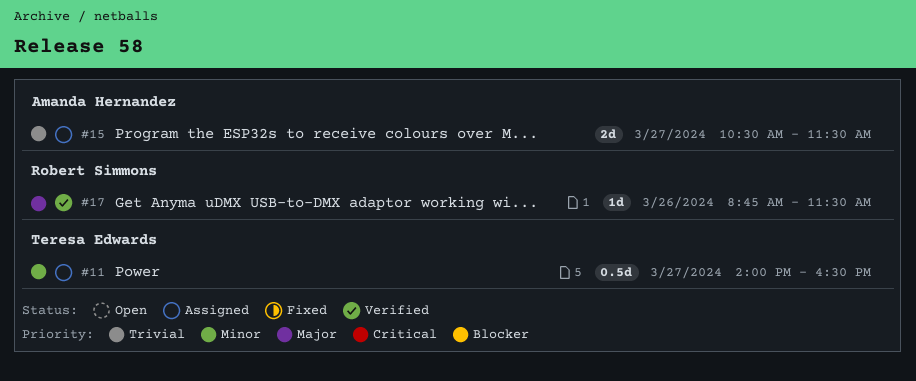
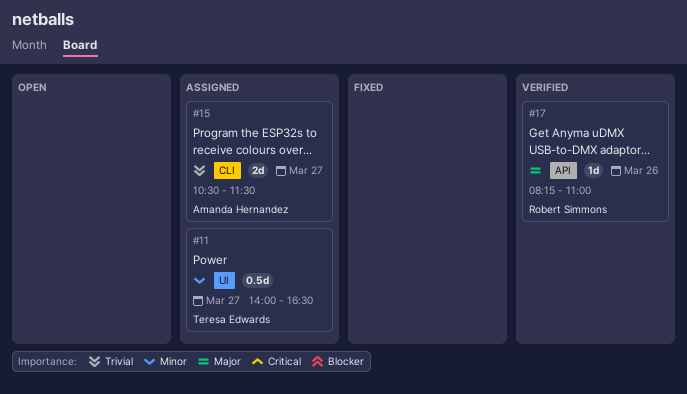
#17, begins: 08:45 -> 08:15
#17, ends: 11:30 -> 11:00

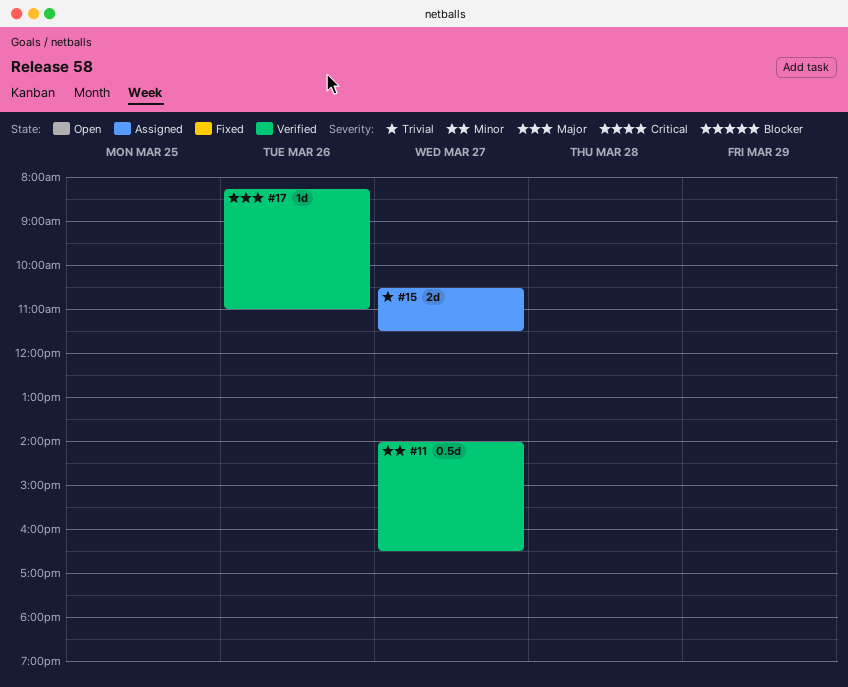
#11, status: Assigned -> Verified

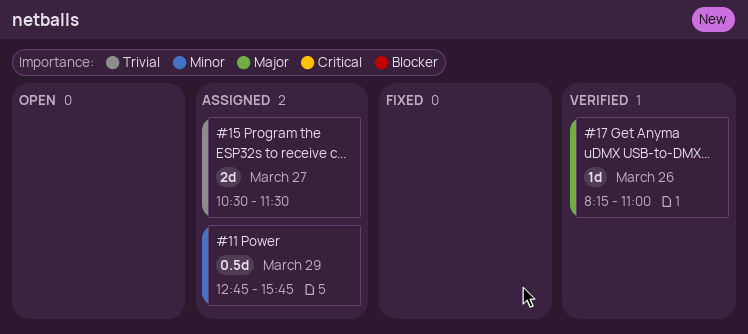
#11, status: Verified -> Assigned
#11, day: Mar 27 -> Mar 29
#11, begins: 14:00 -> 12:45
#11, ends: 16:30 -> 15:45

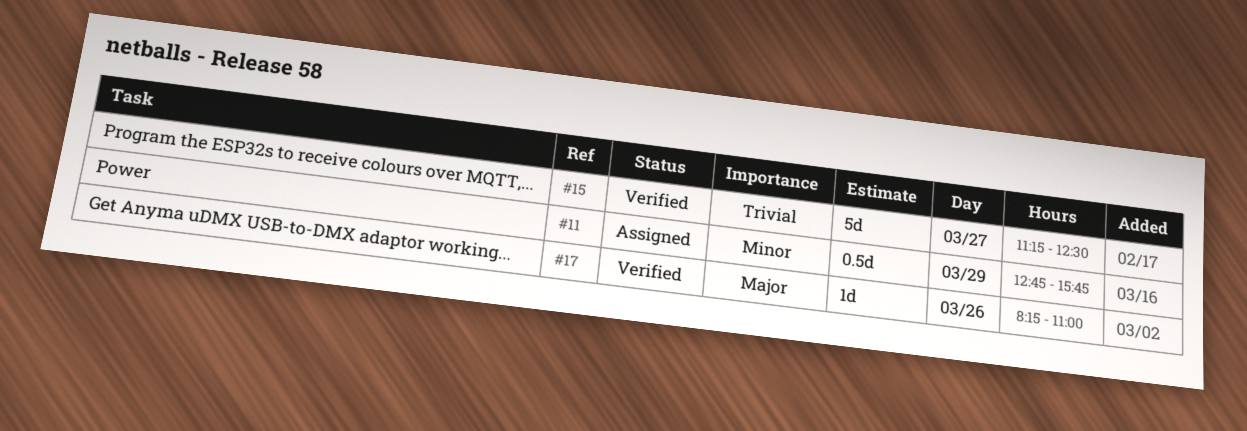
#15, status: Assigned -> Verified
#15, estimate: 2d -> 5d
#15, begins: 10:30 -> 11:15
#15, ends: 11:30 -> 12:30

